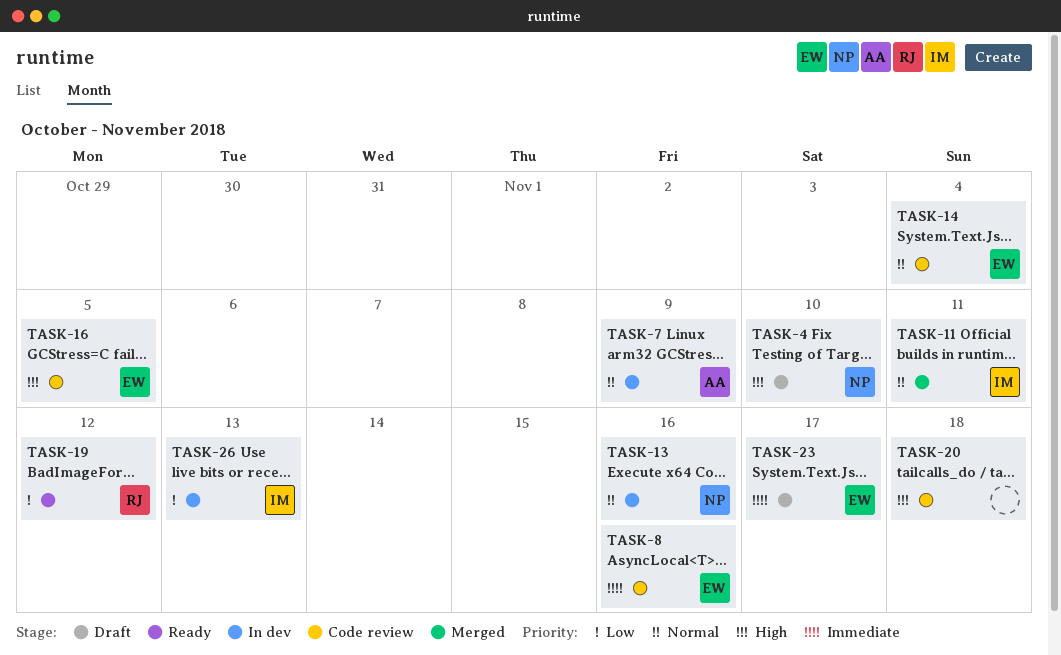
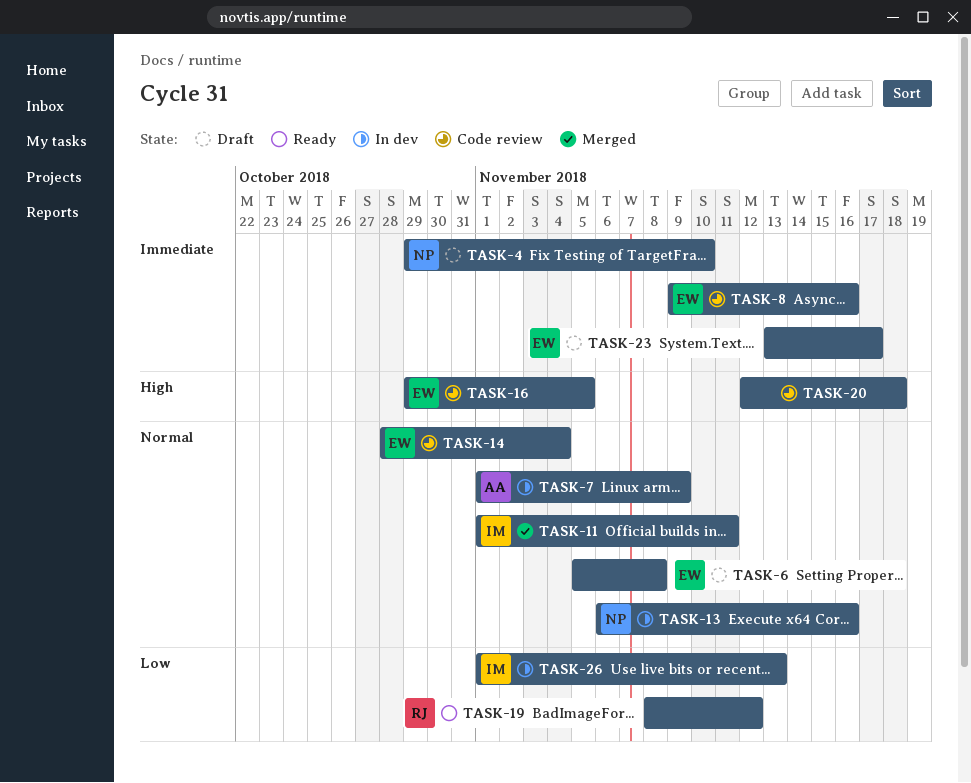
TASK-4, priority: High -> Immediate
TASK-6: none -> present

